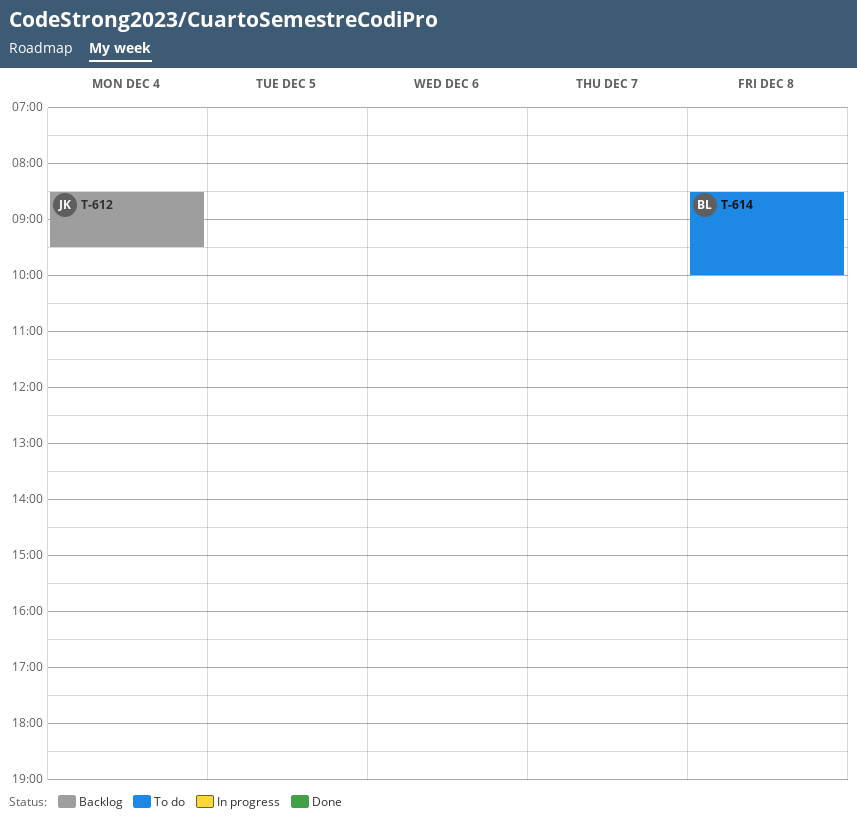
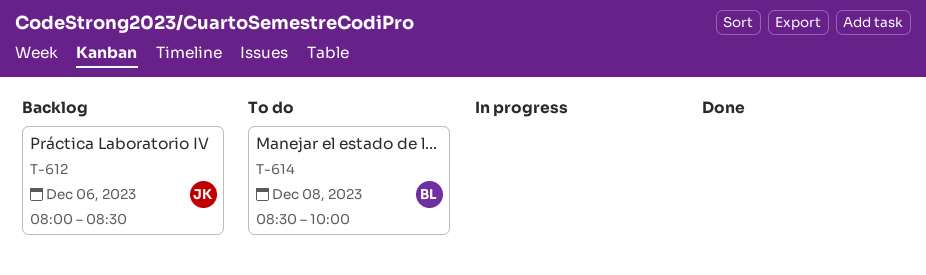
T-612, day: Dec 4 -> Dec 6
T-612, begins: 08:30 -> 08:00
T-612, ends: 09:30 -> 08:30

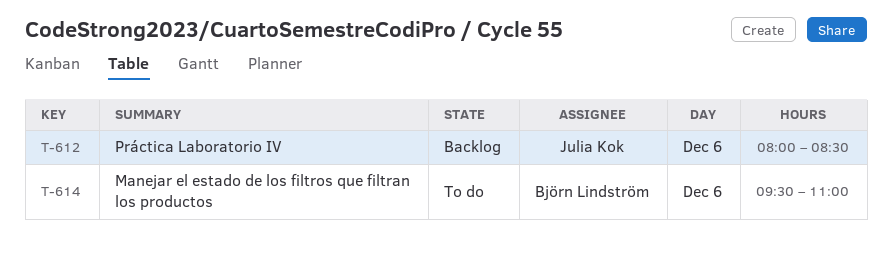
T-614, day: Dec 8 -> Dec 6
T-614, begins: 08:30 -> 09:30
T-614, ends: 10:00 -> 11:00

